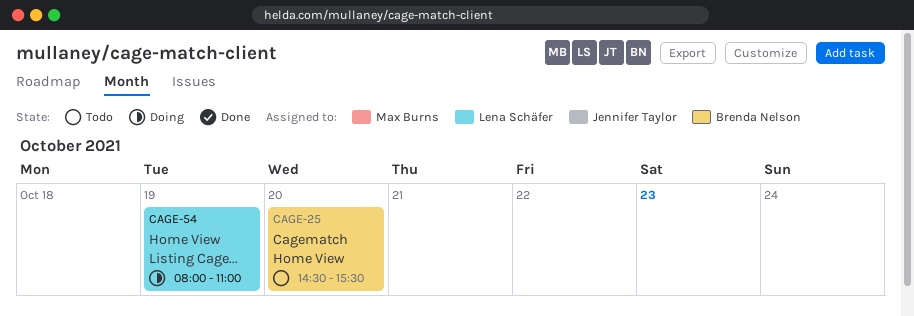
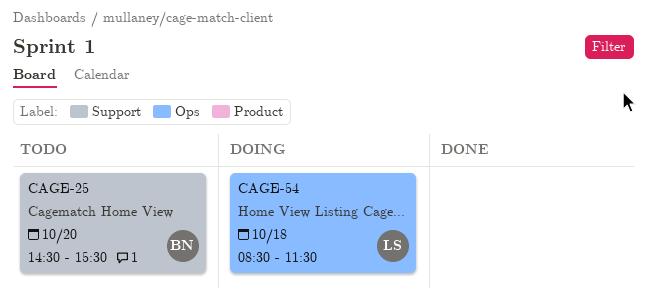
CAGE-54, day: Oct 19 -> Oct 18
CAGE-54, begins: 08:00 -> 08:30
CAGE-54, ends: 11:00 -> 11:30

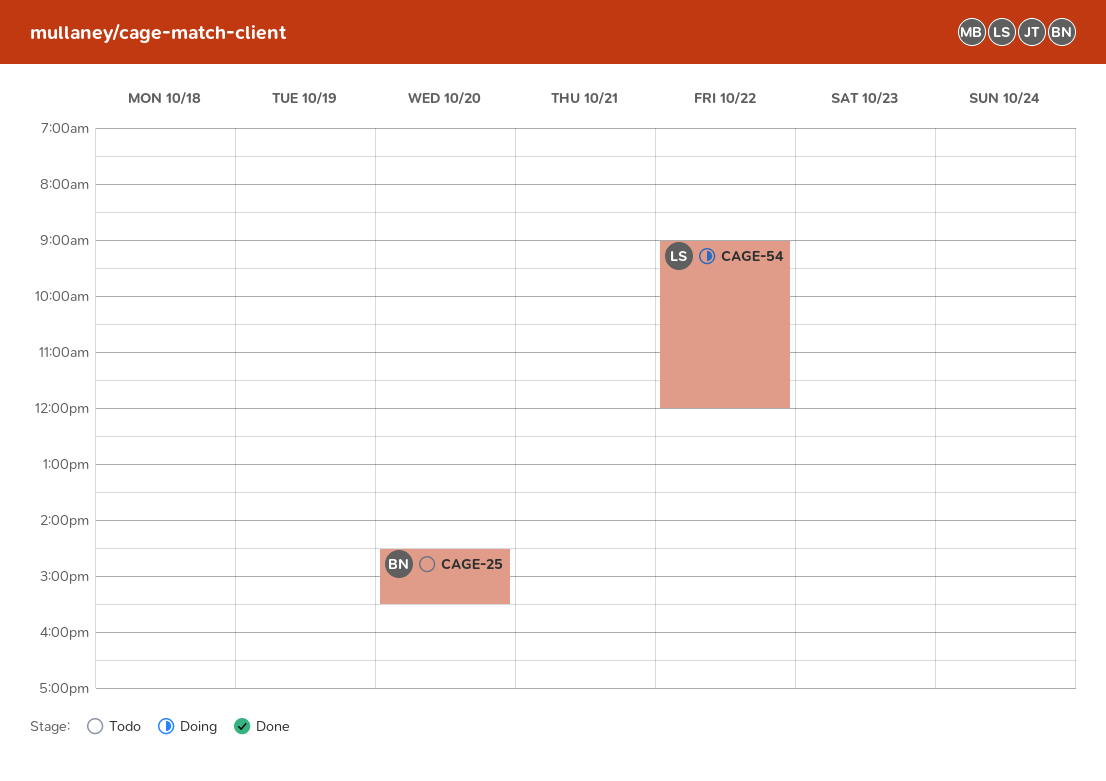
CAGE-54, day: Oct 18 -> Oct 22
CAGE-54, begins: 08:30 -> 09:00
CAGE-54, ends: 11:30 -> 12:00

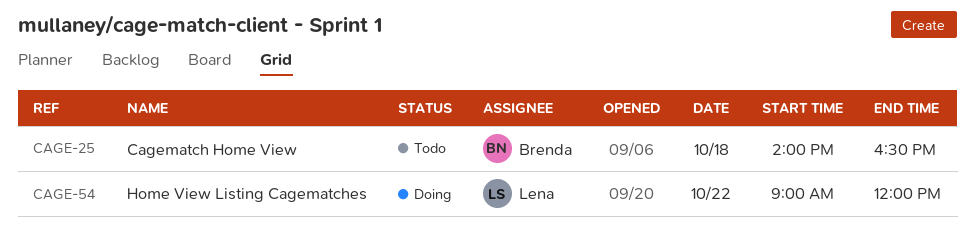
CAGE-25, day: Oct 20 -> Oct 18
CAGE-25, begins: 14:30 -> 14:00
CAGE-25, ends: 15:30 -> 16:30

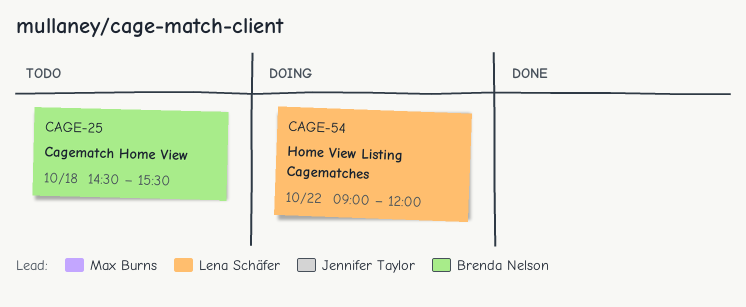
CAGE-25, begins: 14:00 -> 14:30
CAGE-25, ends: 16:30 -> 15:30

